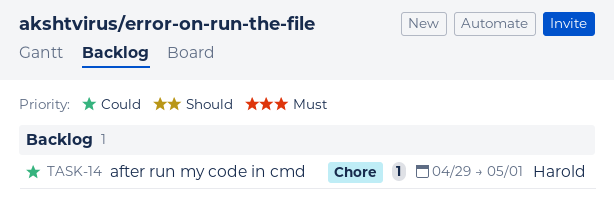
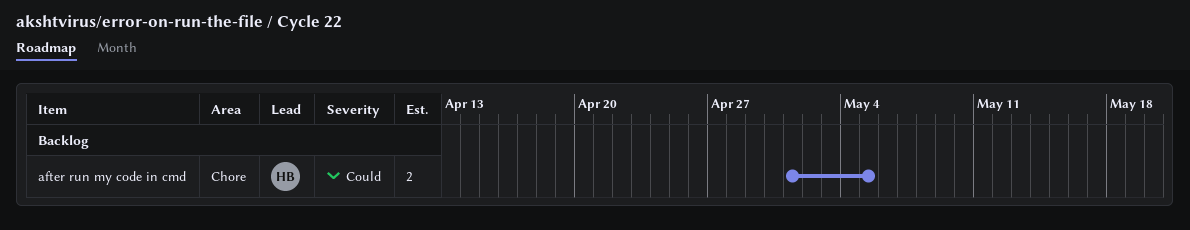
after run my code in cmd, estimate: 1 -> 2
after run my code in cmd, start: Apr 29 -> May 1
after run my code in cmd, due: May 1 -> May 5

